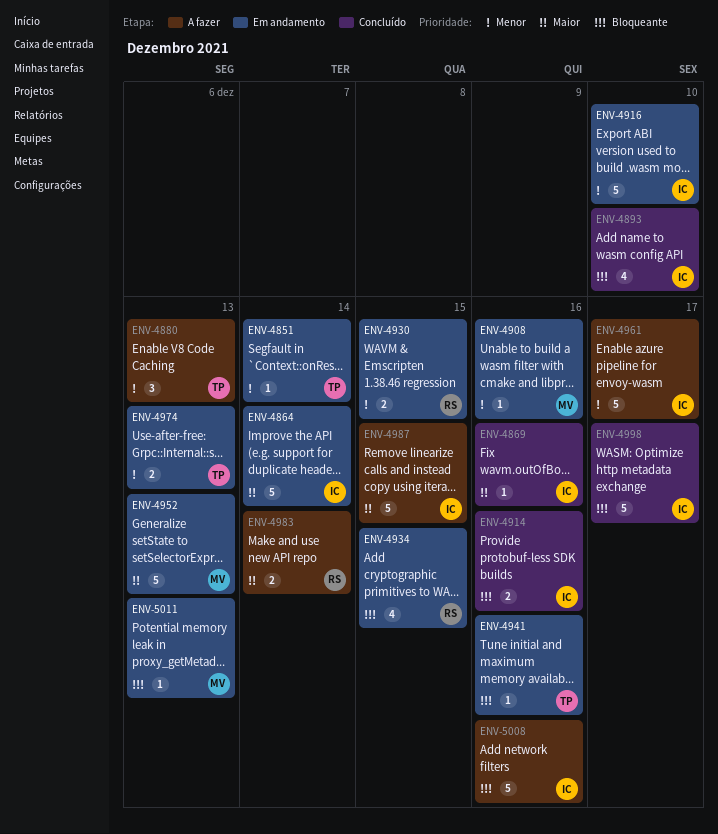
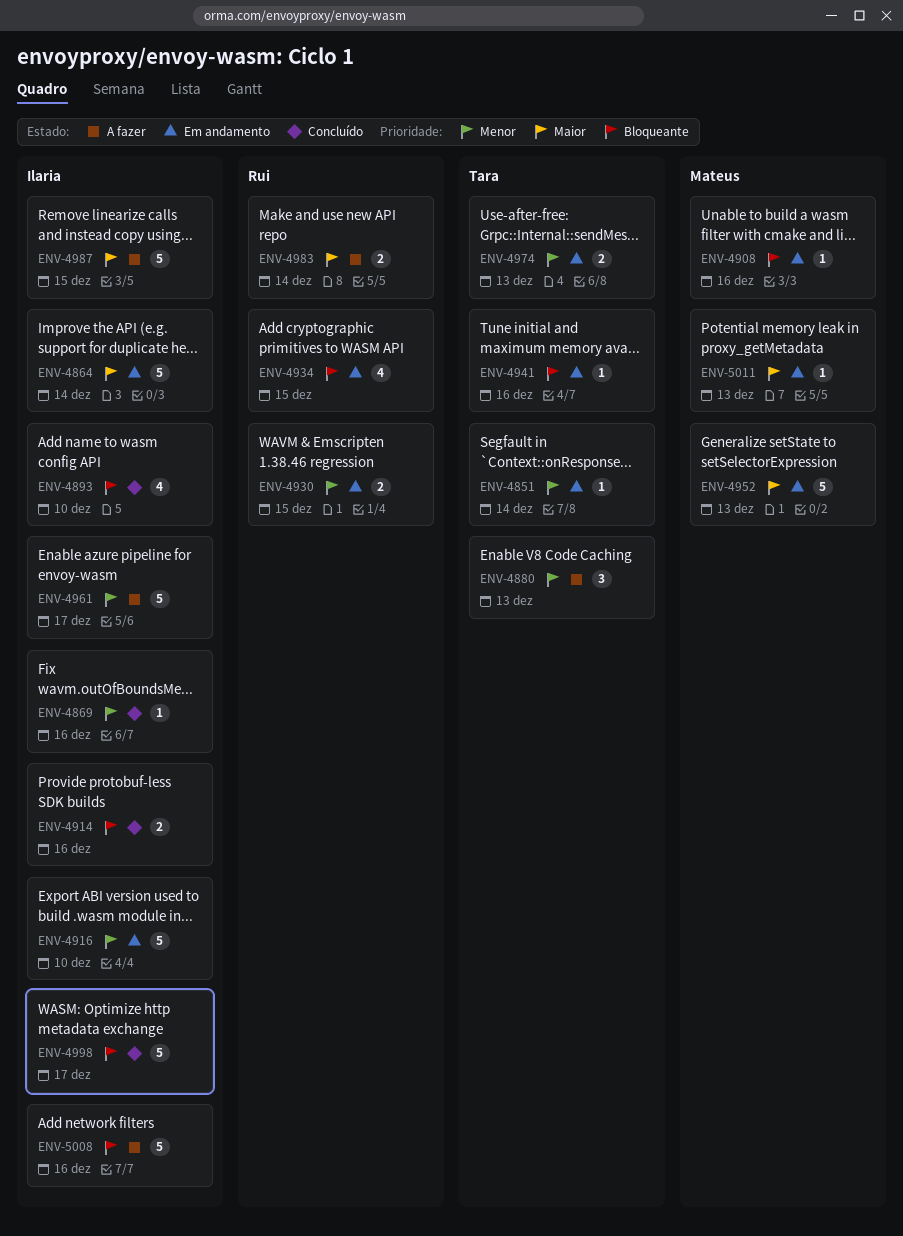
ENV-4869, priority: Maior -> Menor
ENV-4908, priority: Menor -> Bloqueante
ENV-5011, priority: Bloqueante -> Maior

